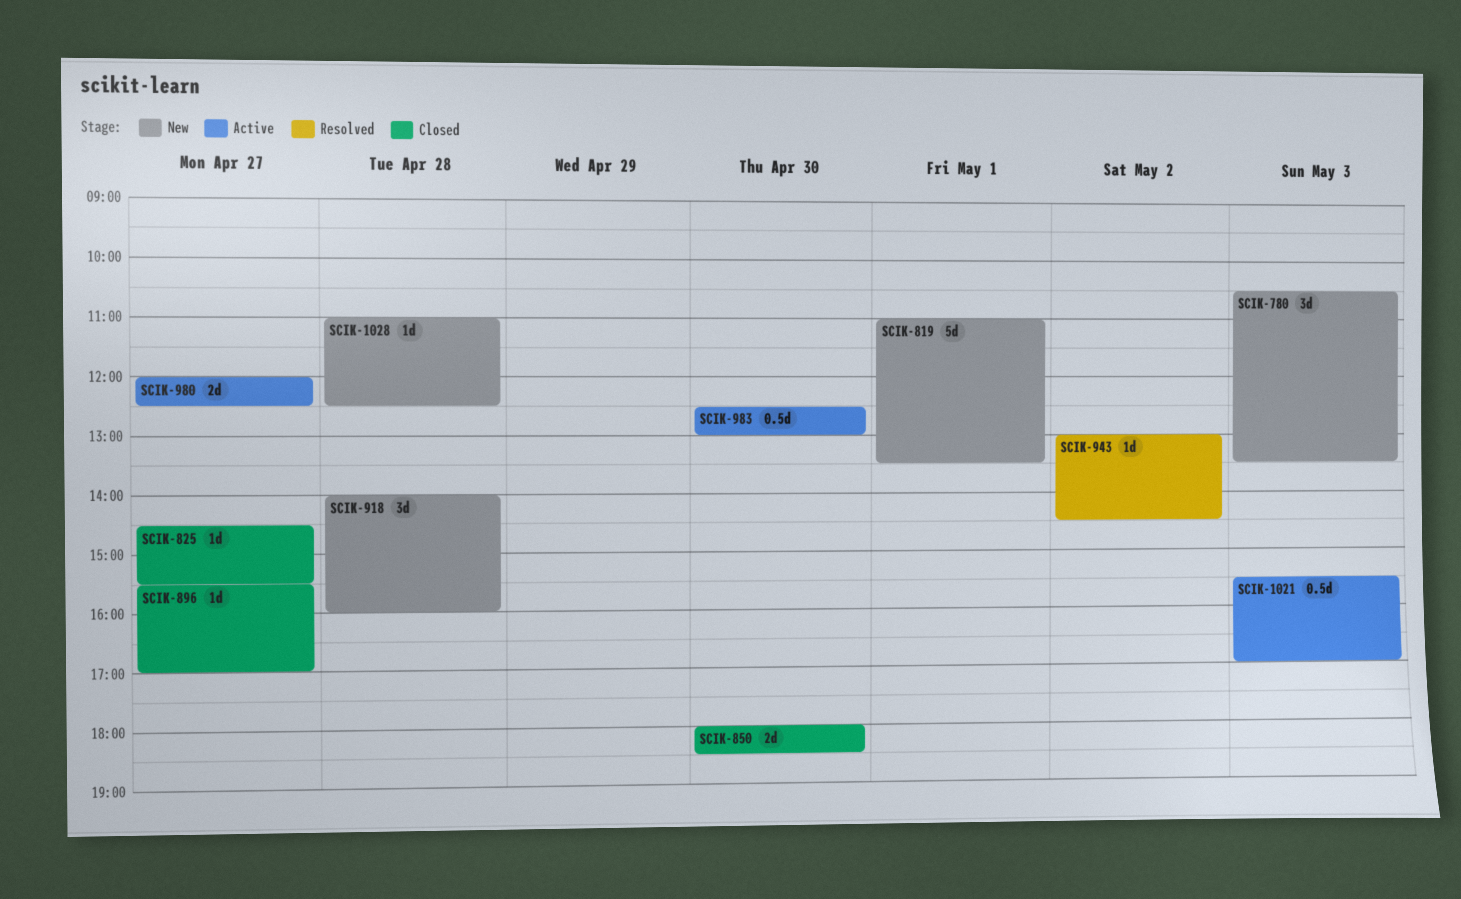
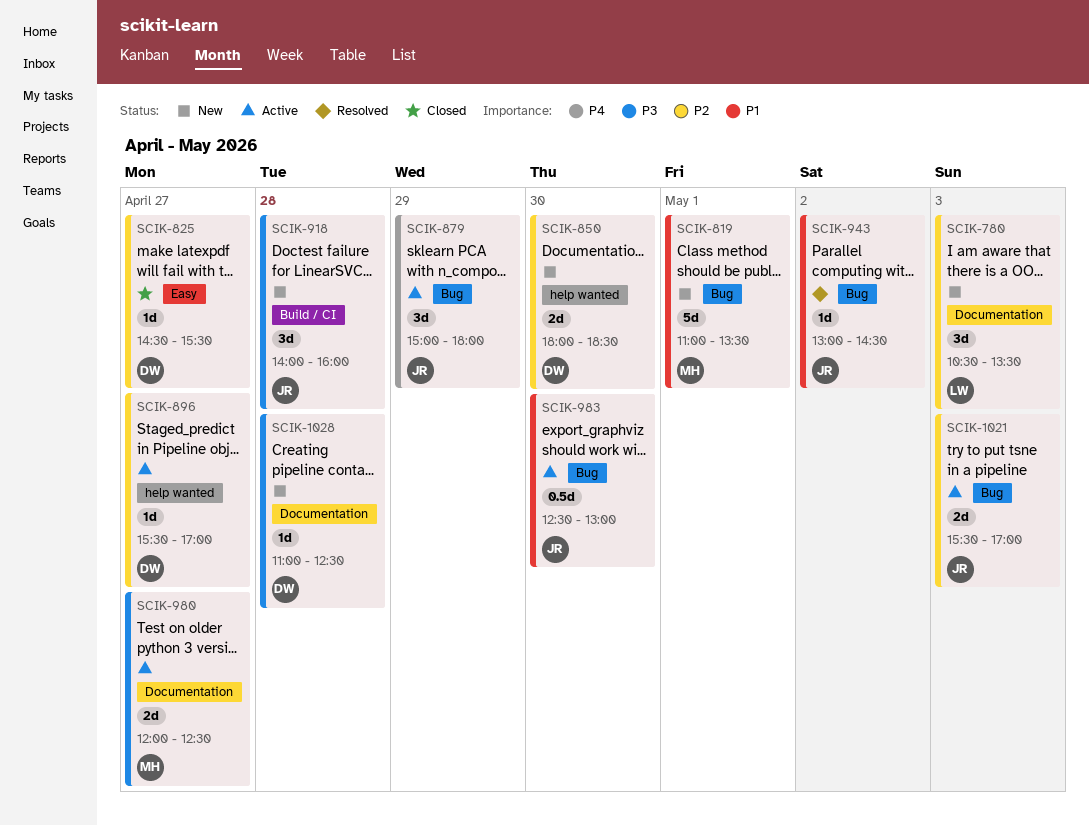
SCIK-850, status: Closed -> New
SCIK-879: none -> present
SCIK-896, status: Closed -> Active
SCIK-1021, estimate: 0.5d -> 2d

